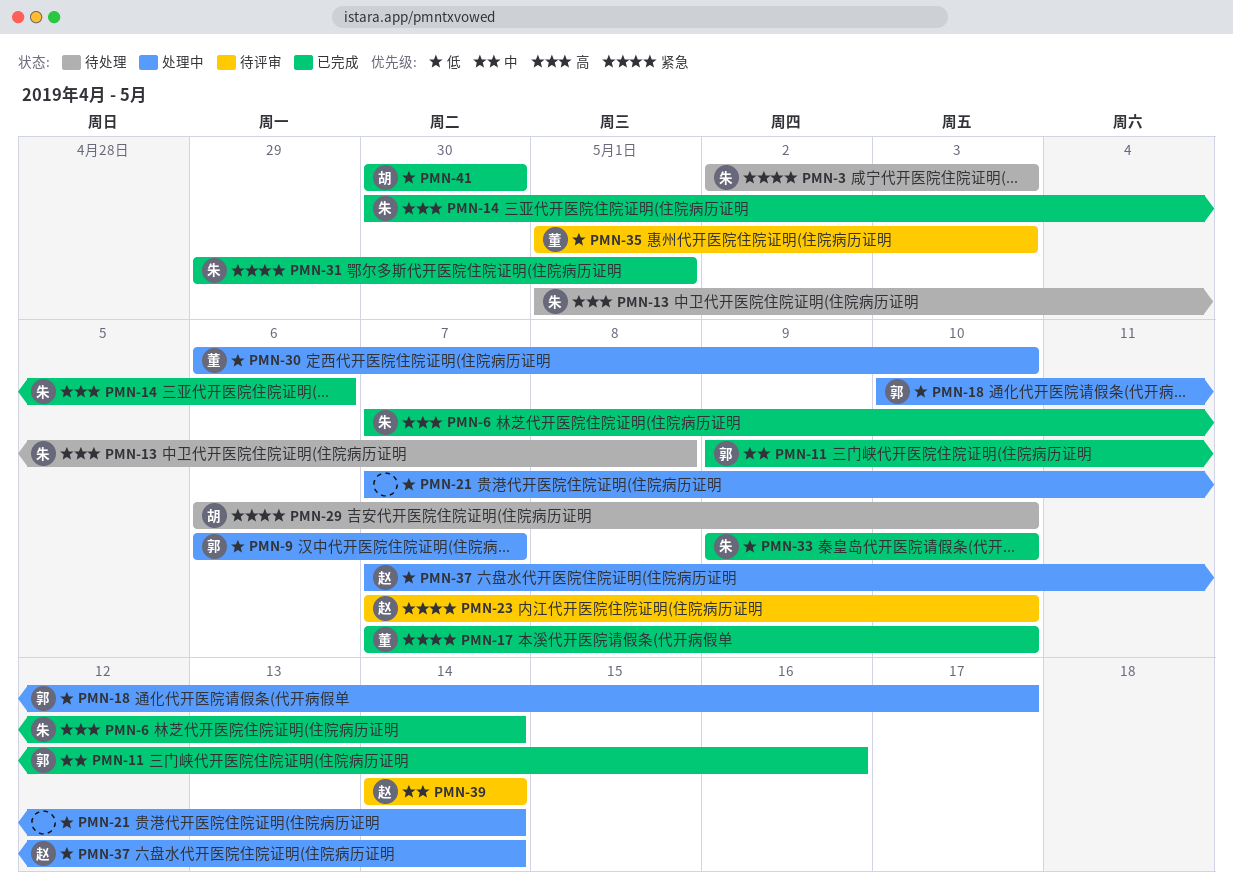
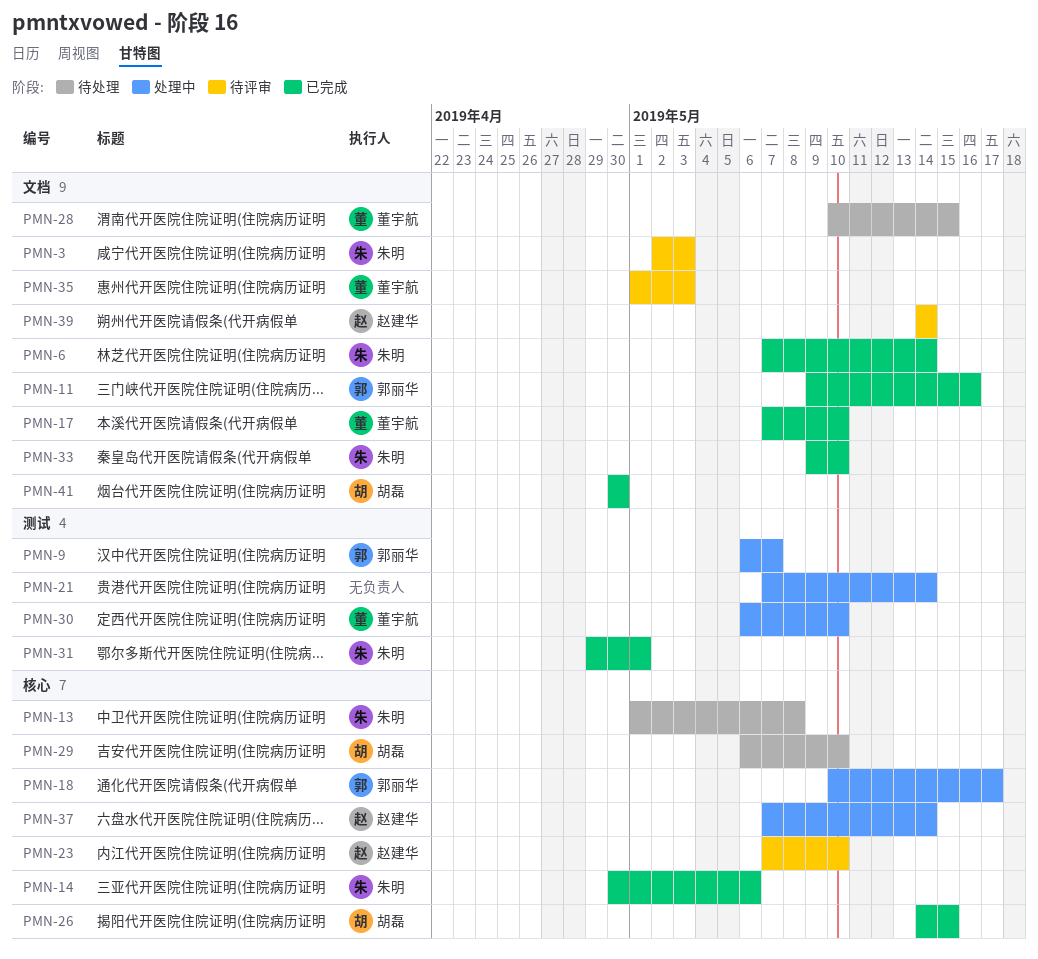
PMN-3, status: 待处理 -> 待评审
PMN-26: none -> present
PMN-28: none -> present

